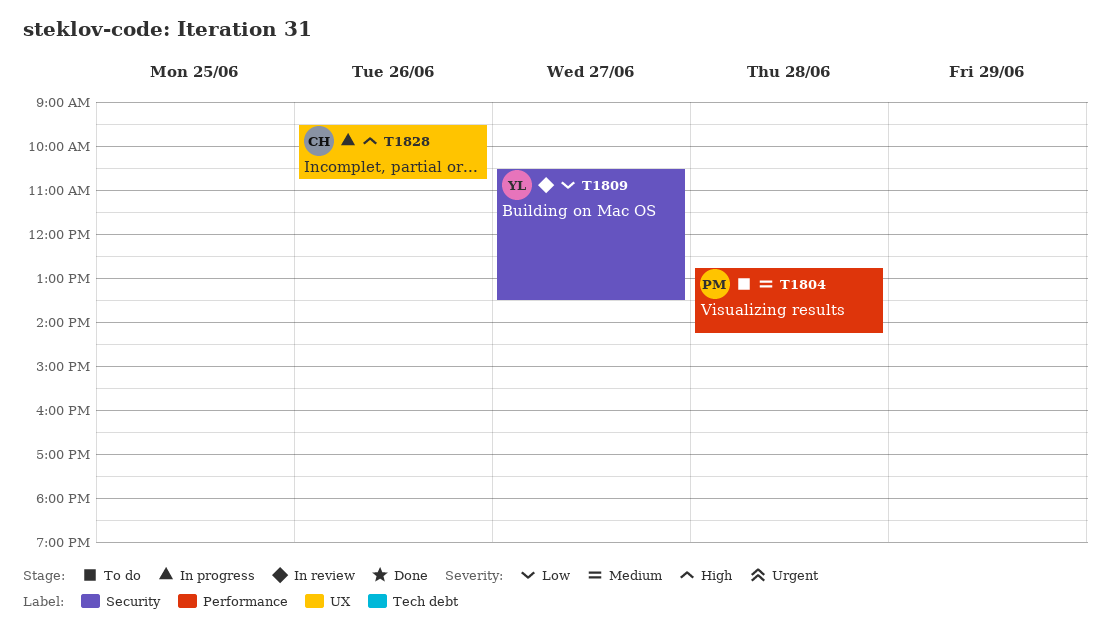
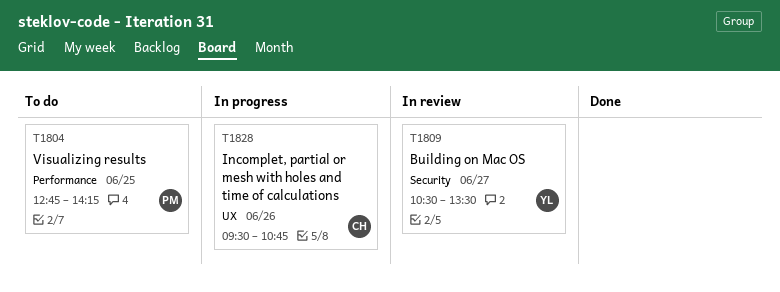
T1804, day: Jun 28 -> Jun 25

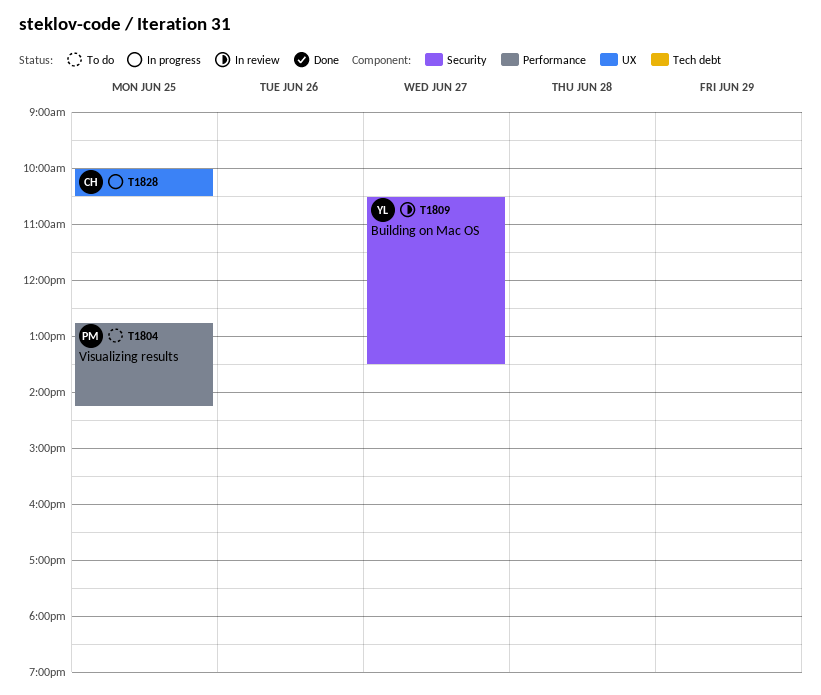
T1828, day: Jun 26 -> Jun 25
T1828, begins: 09:30 -> 10:00
T1828, ends: 10:45 -> 10:30

